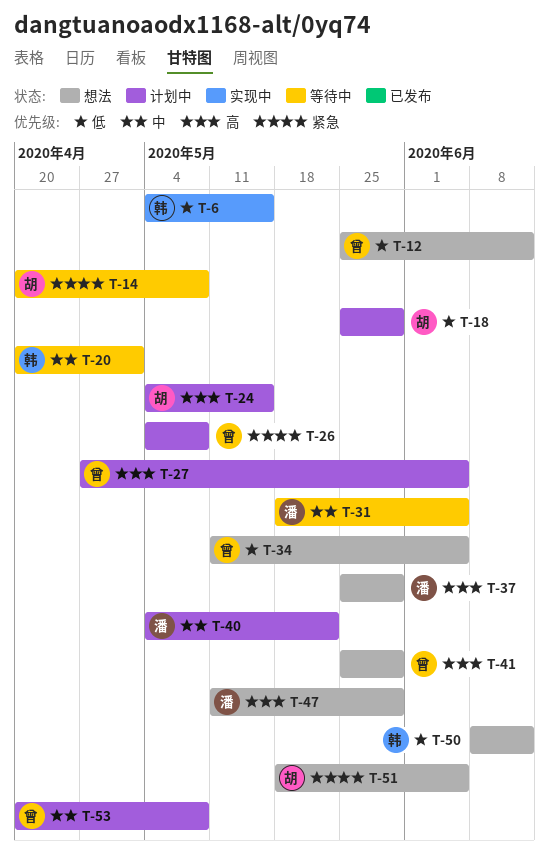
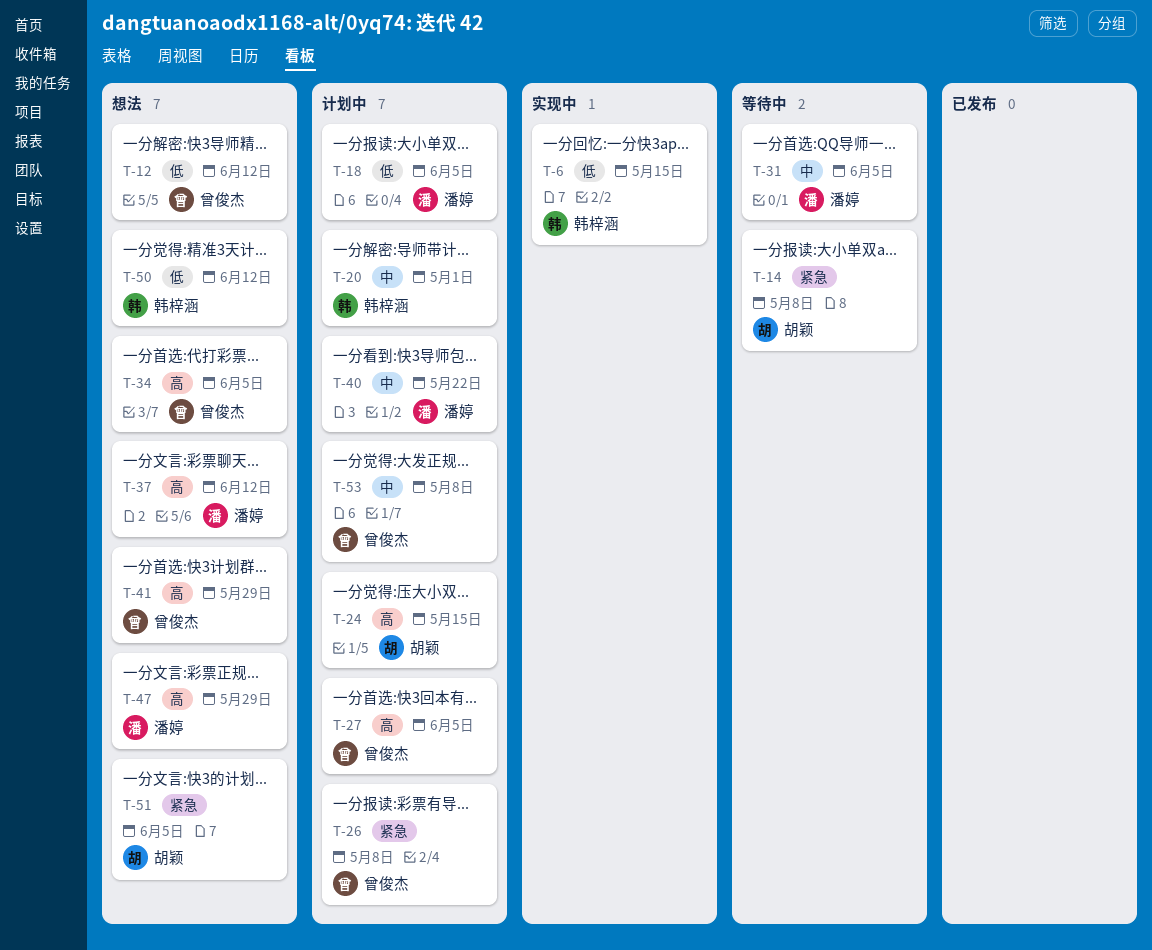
T-18, owner: 胡颖 -> 潘婷
T-18, due: May 29 -> Jun 5
T-20, status: 等待中 -> 计划中
T-34, priority: 低 -> 高
T-37, due: May 29 -> Jun 12

